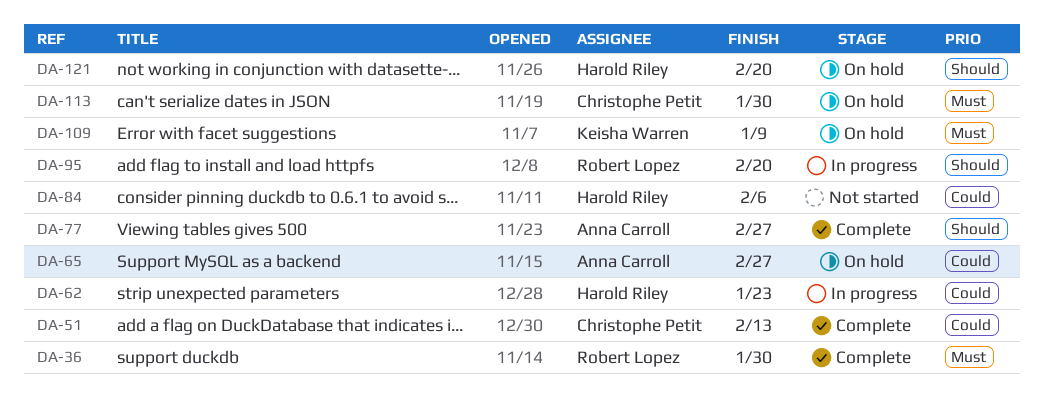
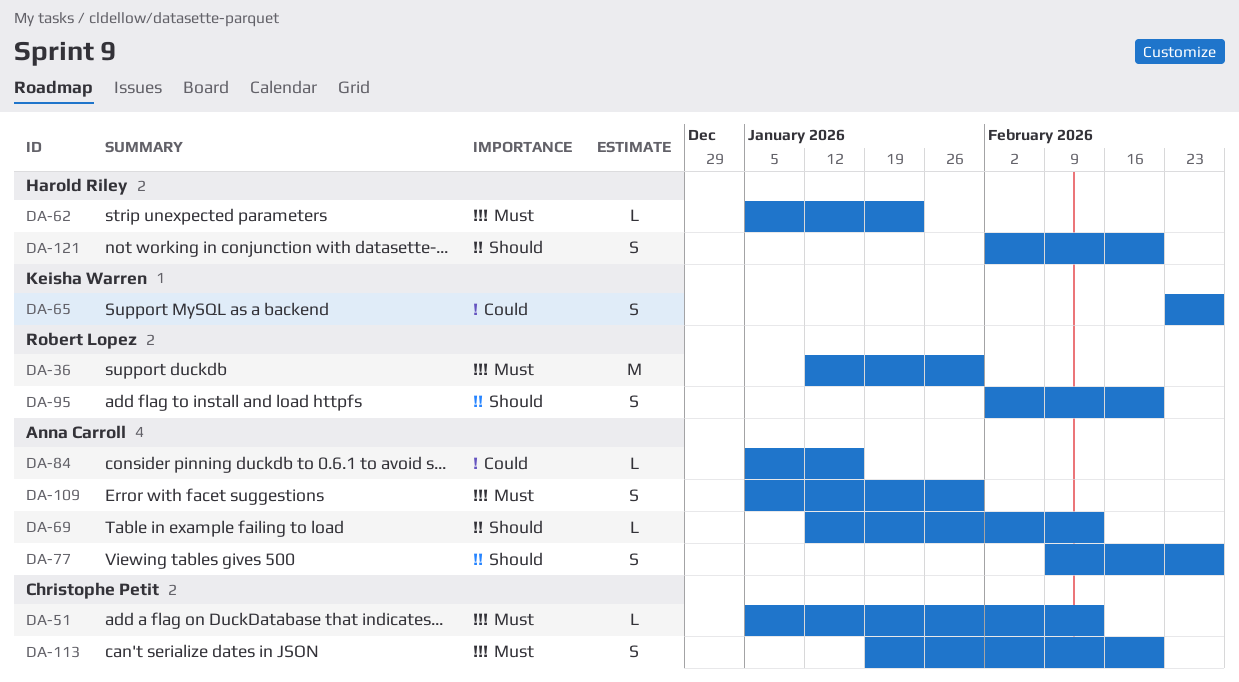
DA-51, priority: Could -> Must
DA-62, priority: Could -> Must
DA-65, owner: Anna Carroll -> Keisha Warren
DA-69: none -> present
DA-84, owner: Harold Riley -> Anna Carroll
DA-84, due: Feb 6 -> Jan 16
DA-109, owner: Keisha Warren -> Anna Carroll
DA-109, due: Jan 9 -> Jan 30
DA-113, due: Jan 30 -> Feb 20

